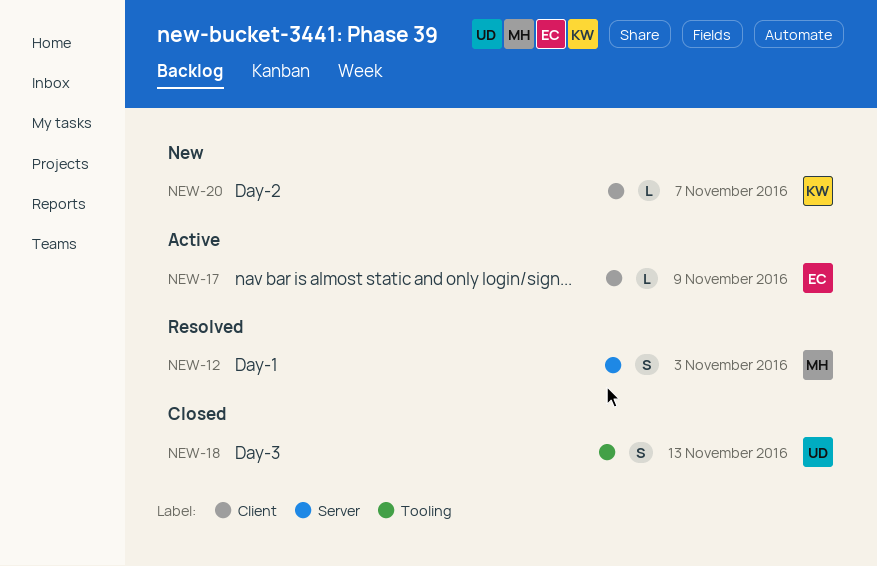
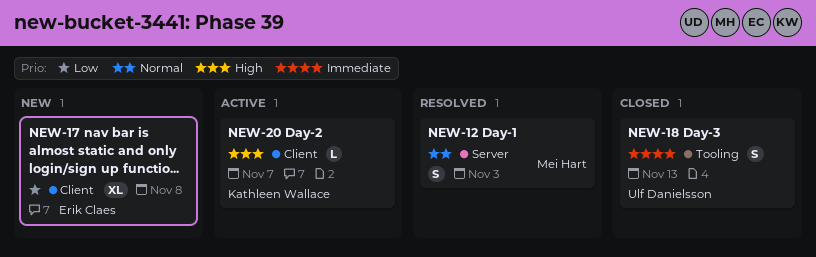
NEW-17, status: Active -> New
NEW-17, estimate: L -> XL
NEW-17, due: Nov 9 -> Nov 8
NEW-20, status: New -> Active

